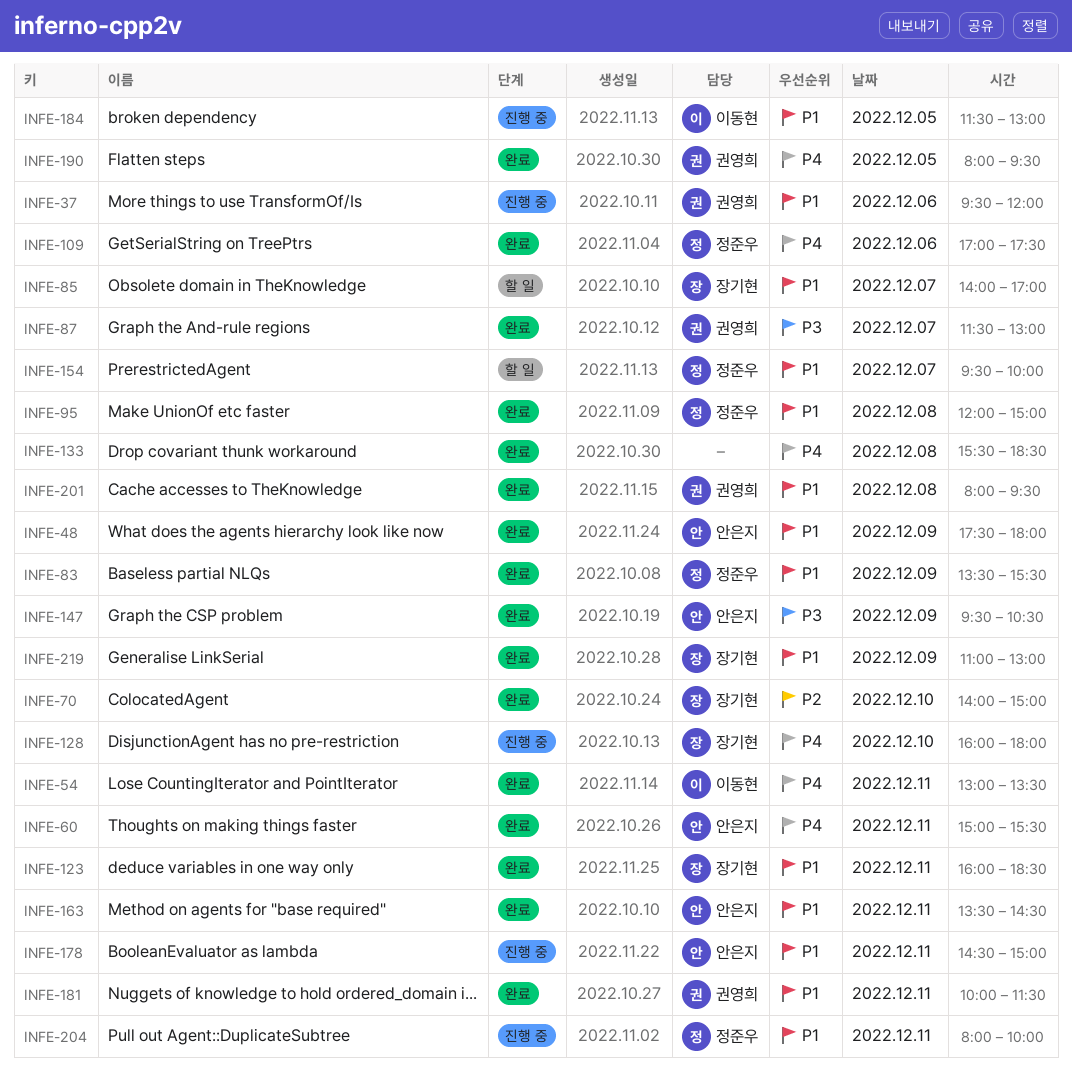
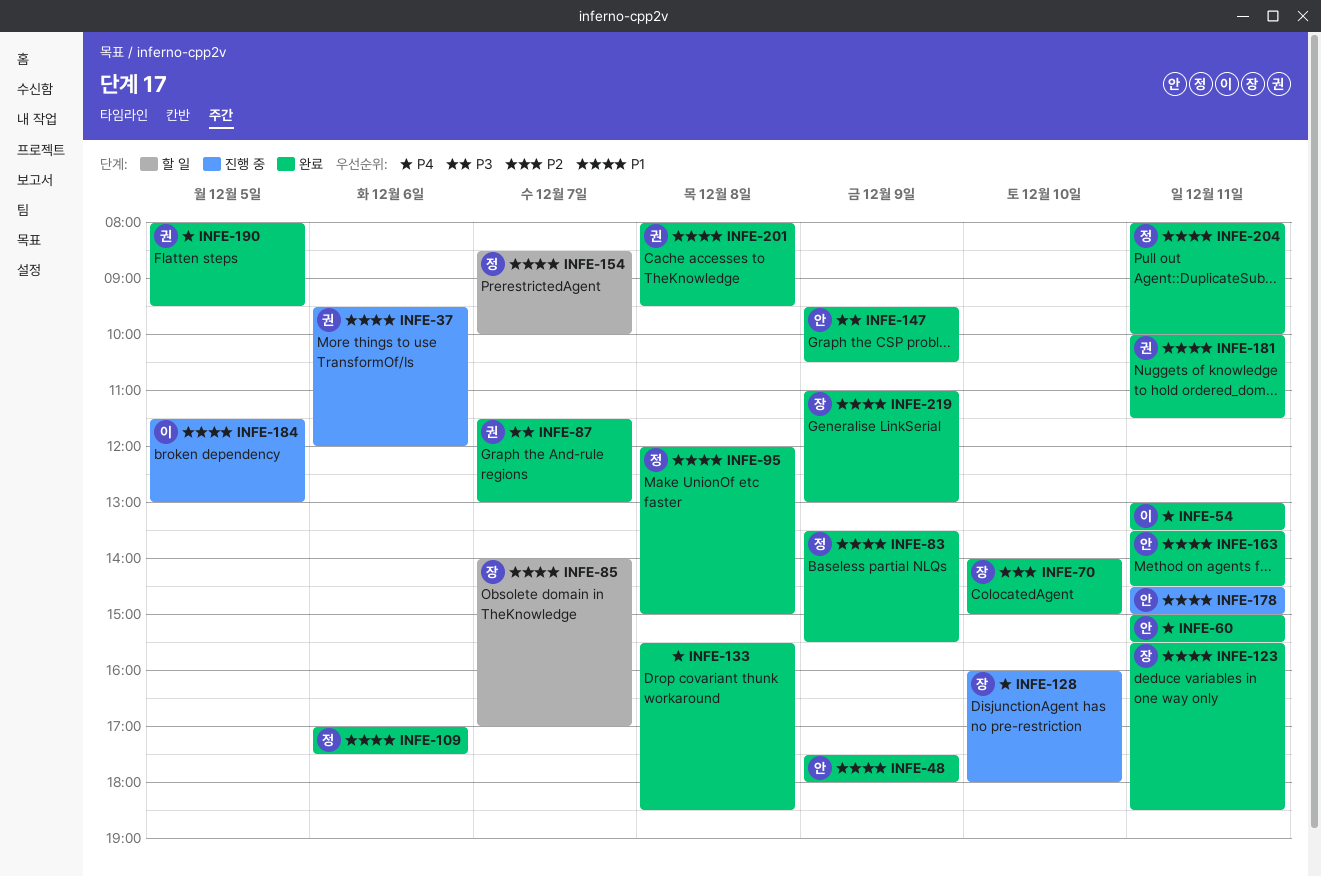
INFE-109, priority: P4 -> P1
INFE-123, begins: 16:00 -> 15:30
INFE-154, begins: 09:30 -> 08:30
INFE-204, status: 진행 중 -> 완료

